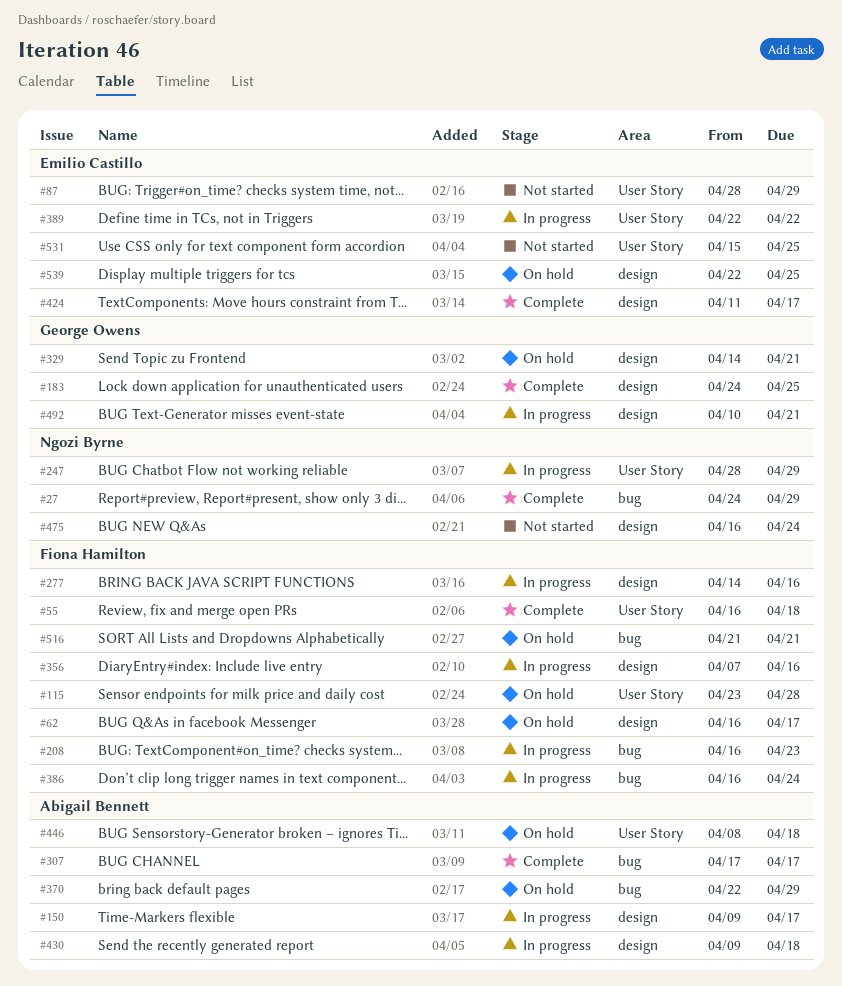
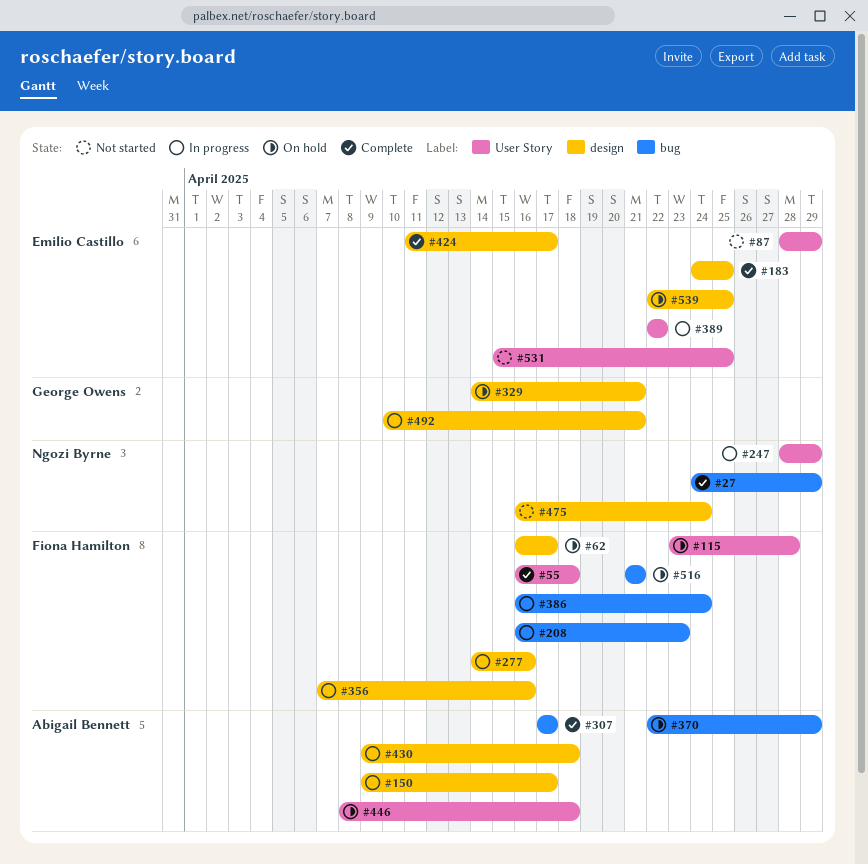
#183, owner: George Owens -> Emilio Castillo

